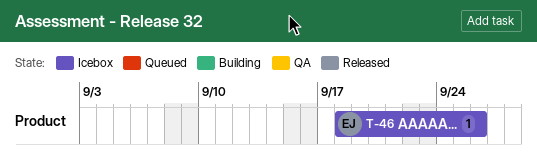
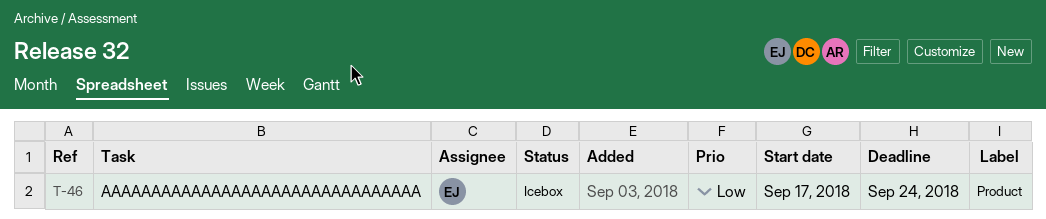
T-46, start: Sep 18 -> Sep 17
T-46, due: Sep 26 -> Sep 24

